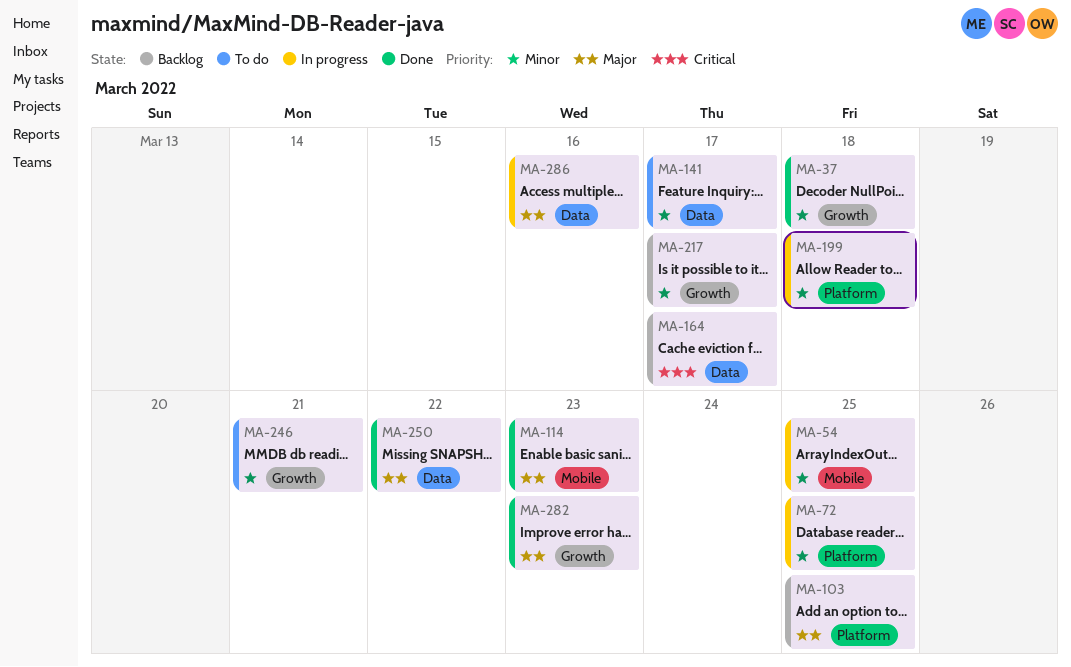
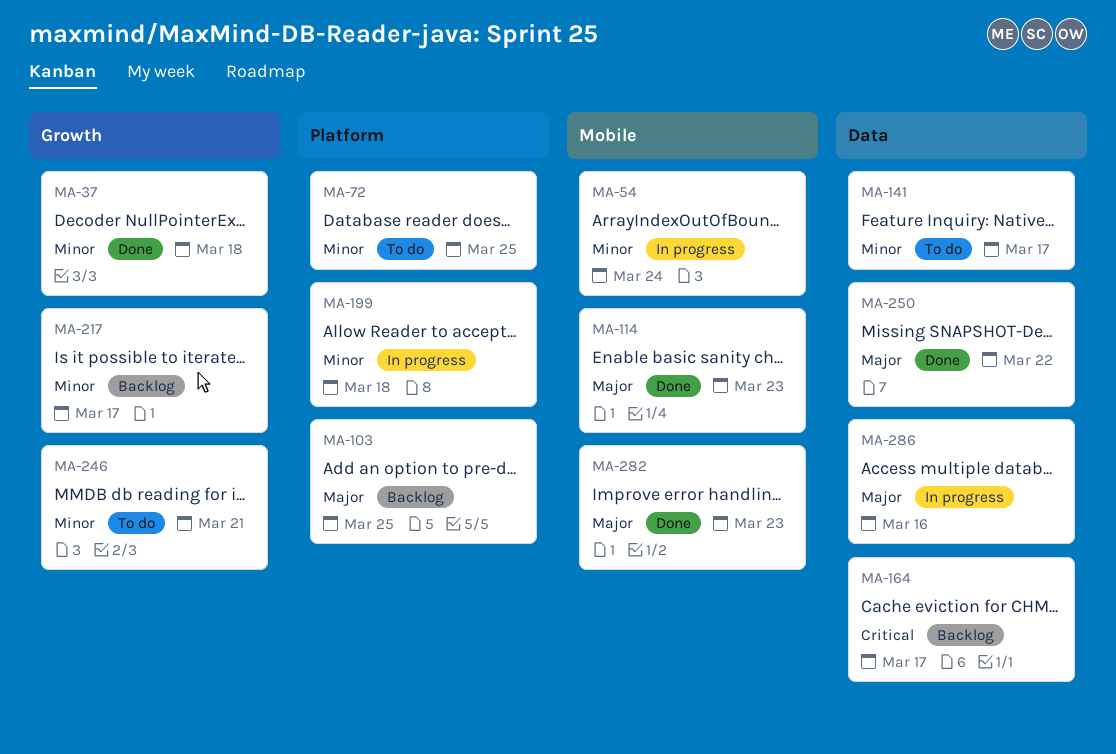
MA-54, due: Mar 25 -> Mar 24
MA-72, status: In progress -> To do
MA-282, label: Growth -> Mobile

